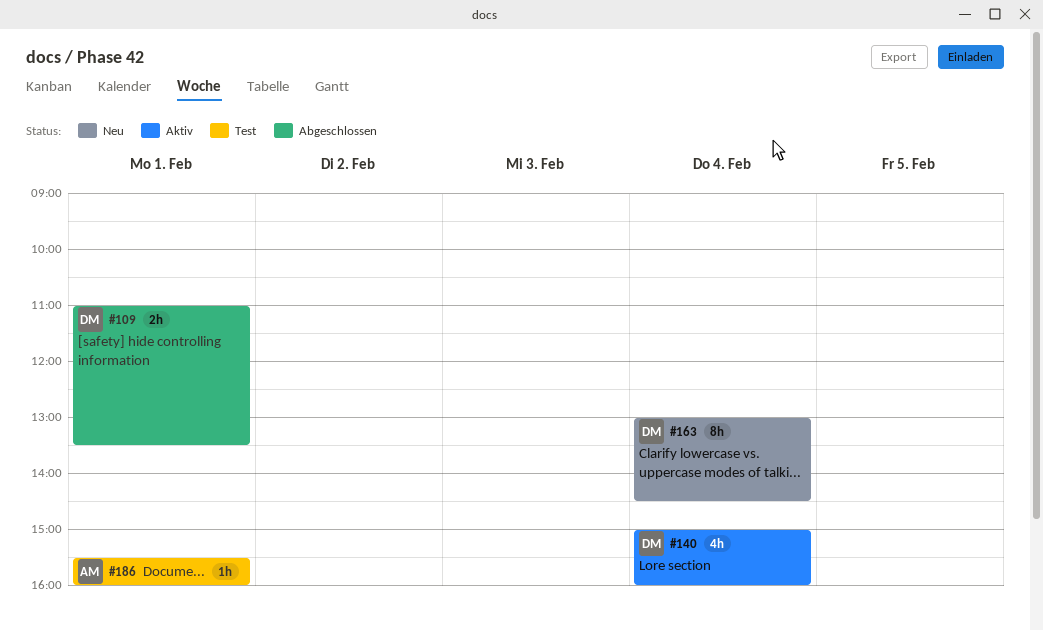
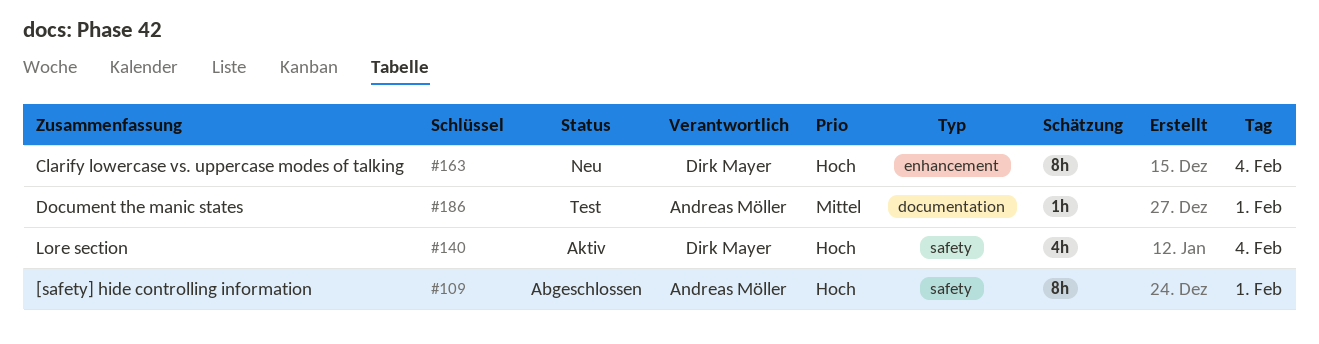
#109, owner: Dirk Mayer -> Andreas Möller
#109, estimate: 2h -> 8h

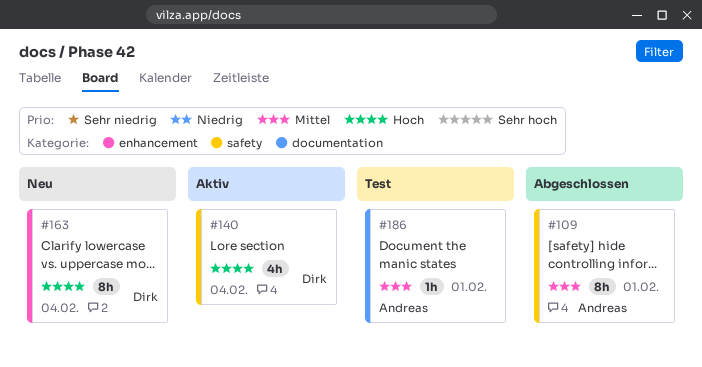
#109, priority: Hoch -> Mittel

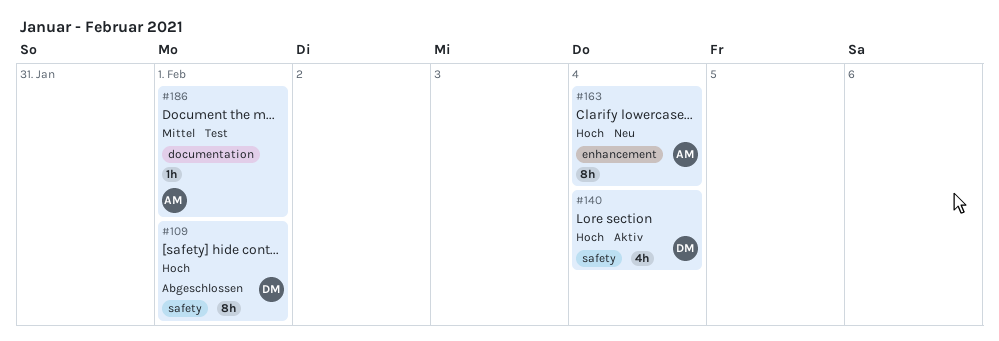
#109, owner: Andreas -> Dirk
#109, priority: Mittel -> Hoch
#163, owner: Dirk -> Andreas

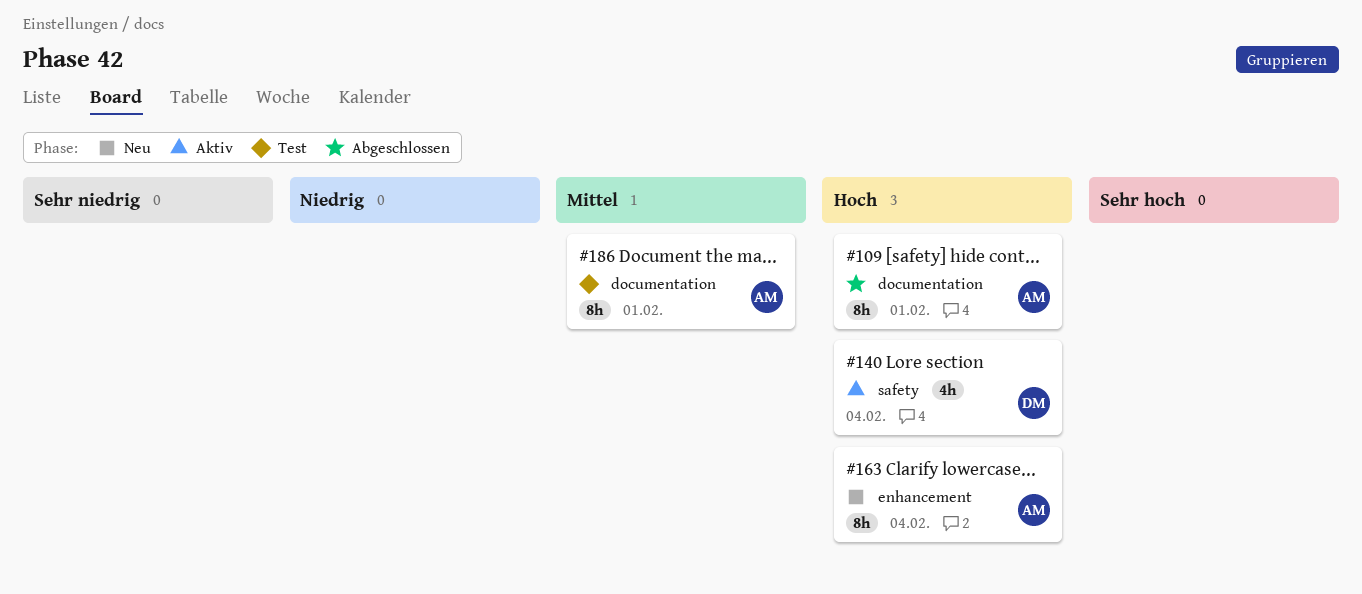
#109, owner: DM -> AM
#109, label: safety -> documentation
#186, estimate: 1h -> 8h

